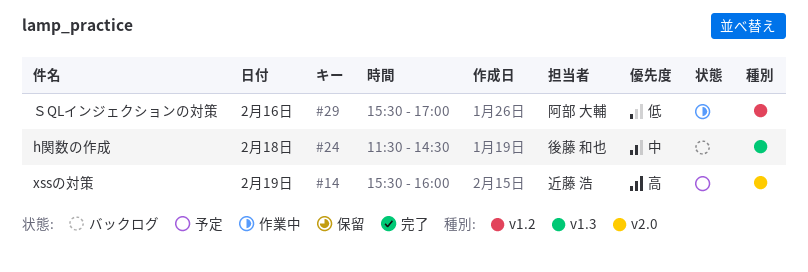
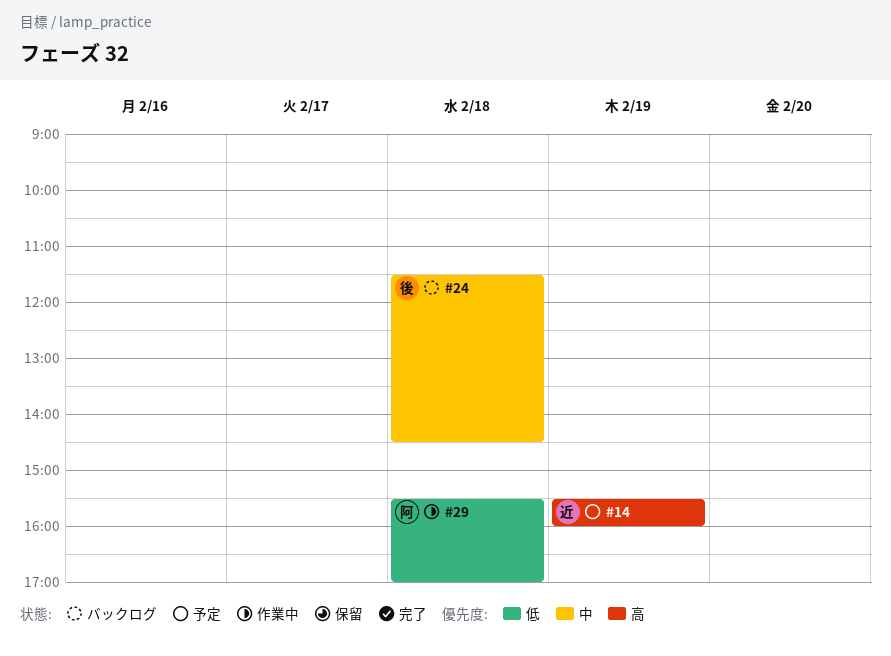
#29, day: Feb 16 -> Feb 18

